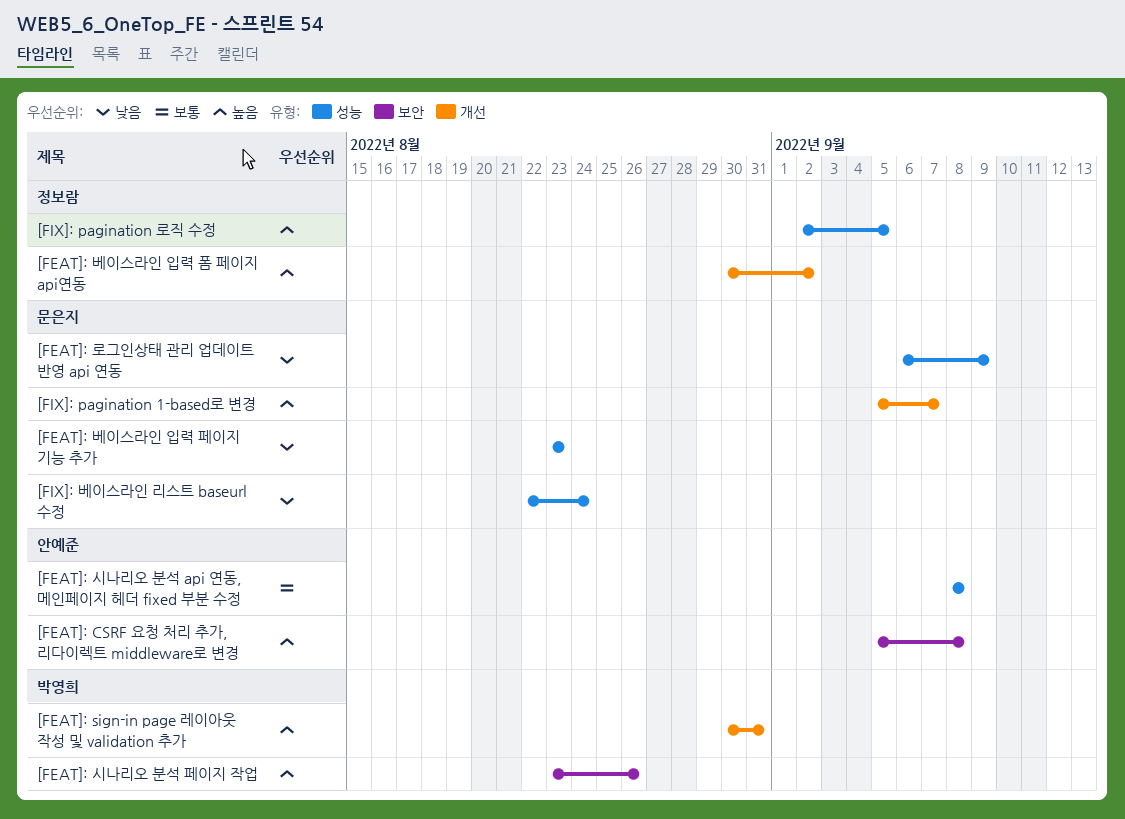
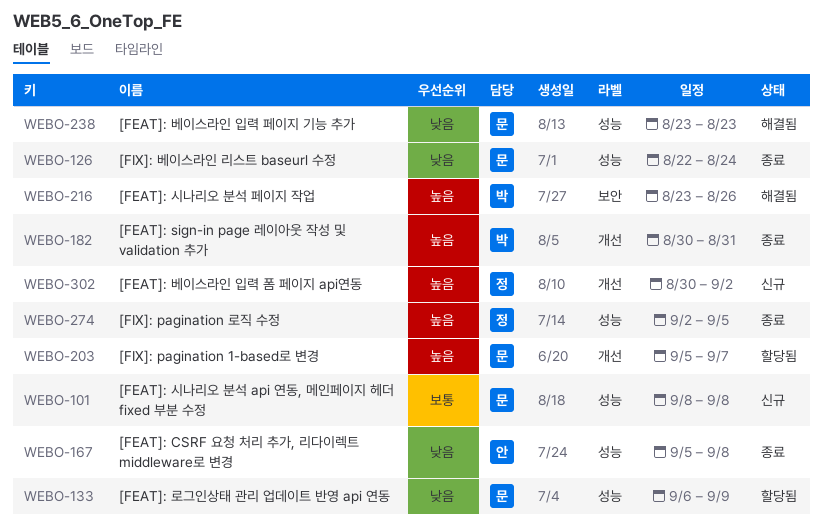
[FEAT]: CSRF 요청 처리 추가, 리다이렉트 middleware로 변경, priority: 높음 -> 낮음
[FEAT]: CSRF 요청 처리 추가, 리다이렉트 middleware로 변경, label: 보안 -> 성능
[FEAT]: 시나리오 분석 api 연동, 메인페이지 헤더 fixed 부분 수정, owner: 안예준 -> 문은지

